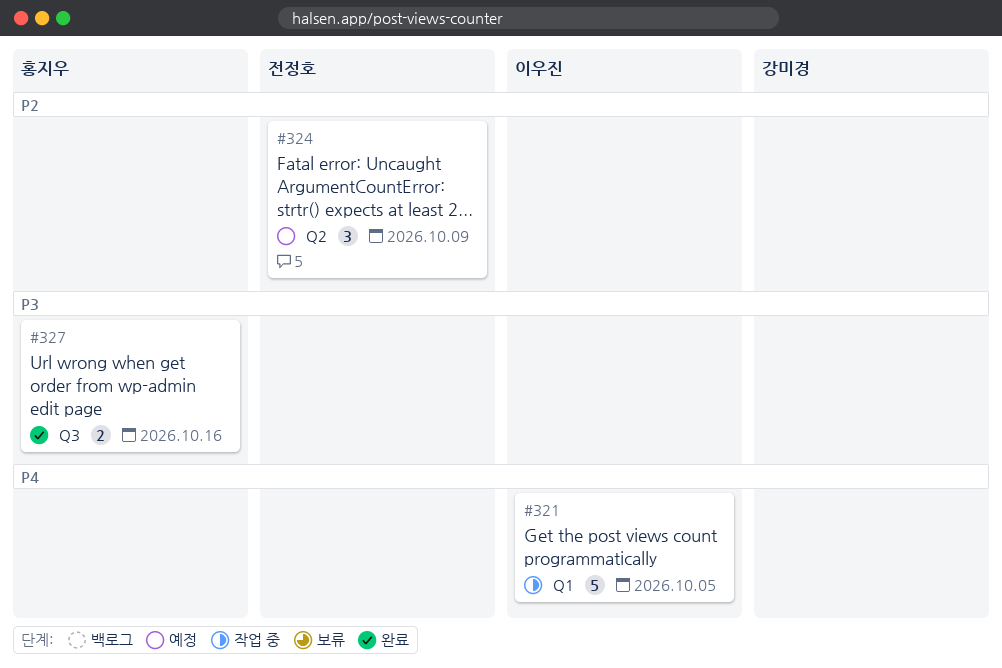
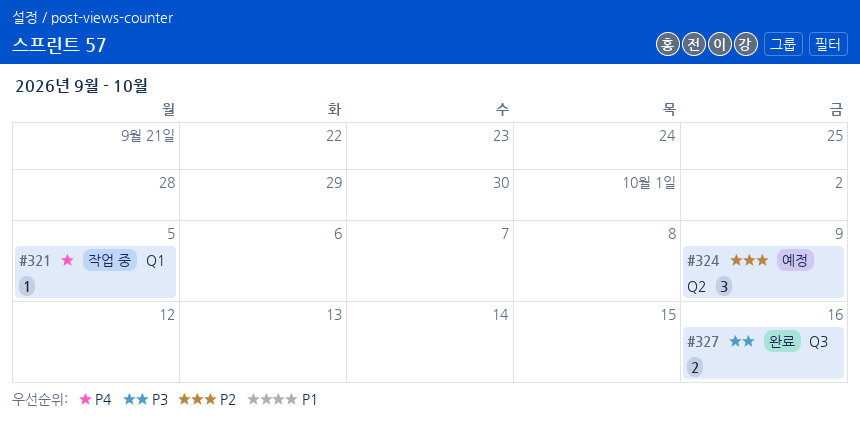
#321, estimate: 5 -> 1

